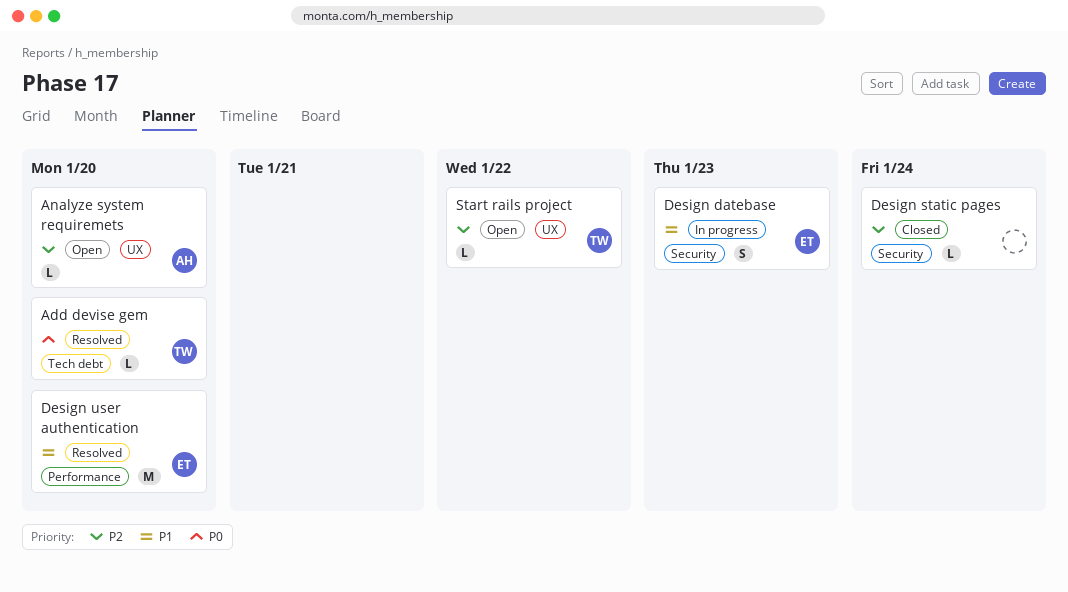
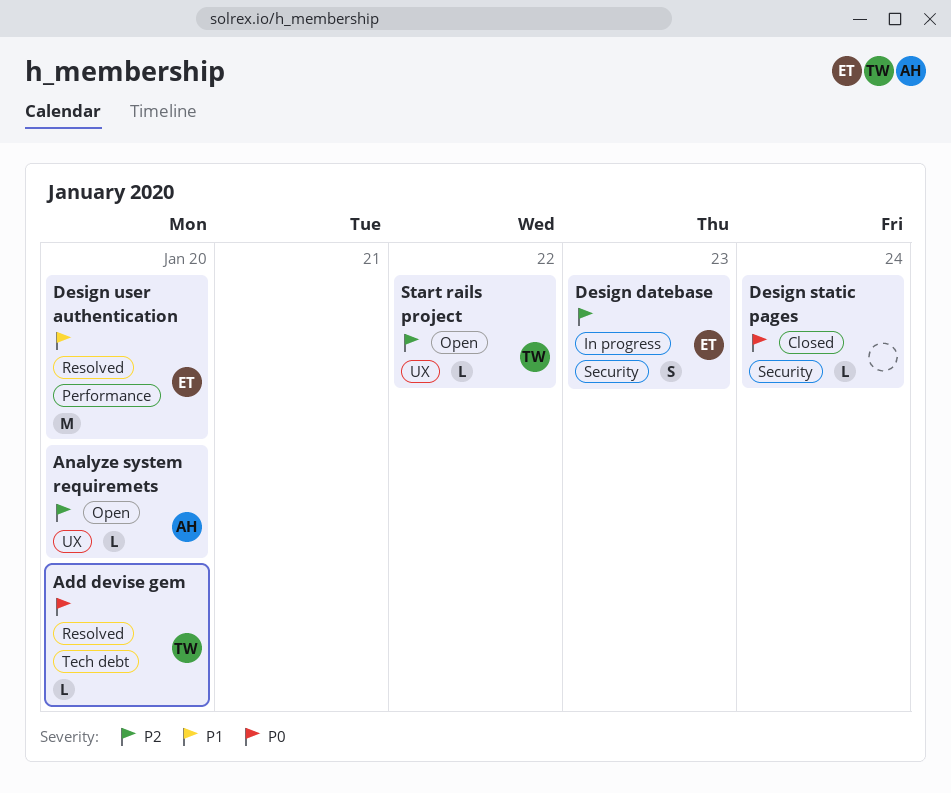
Design datebase, priority: P1 -> P2
Design static pages, priority: P2 -> P0

